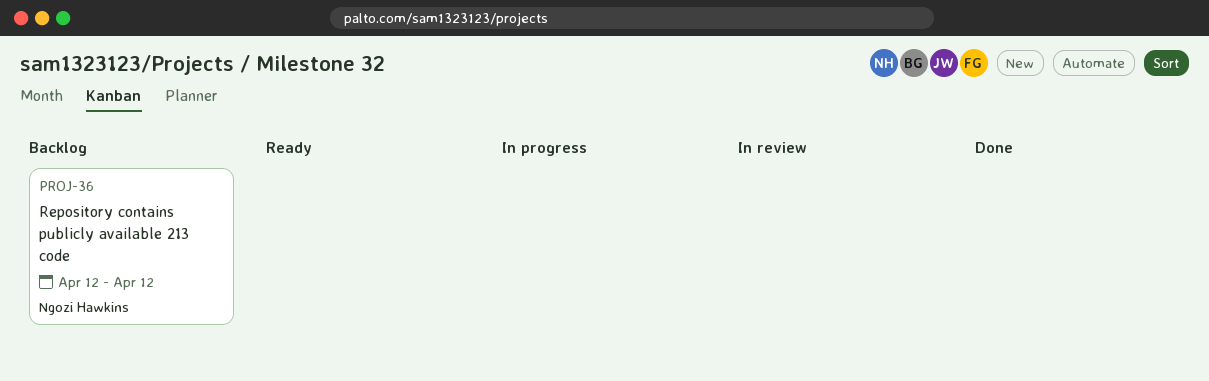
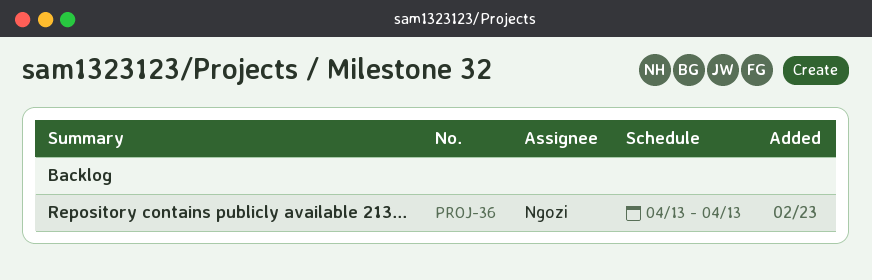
PROJ-36, start: Apr 12 -> Apr 13
PROJ-36, due: Apr 12 -> Apr 13

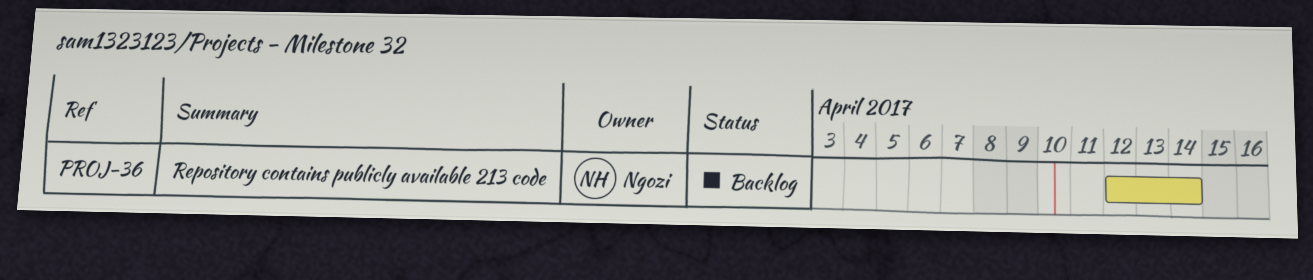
PROJ-36, start: Apr 13 -> Apr 12
PROJ-36, due: Apr 13 -> Apr 14

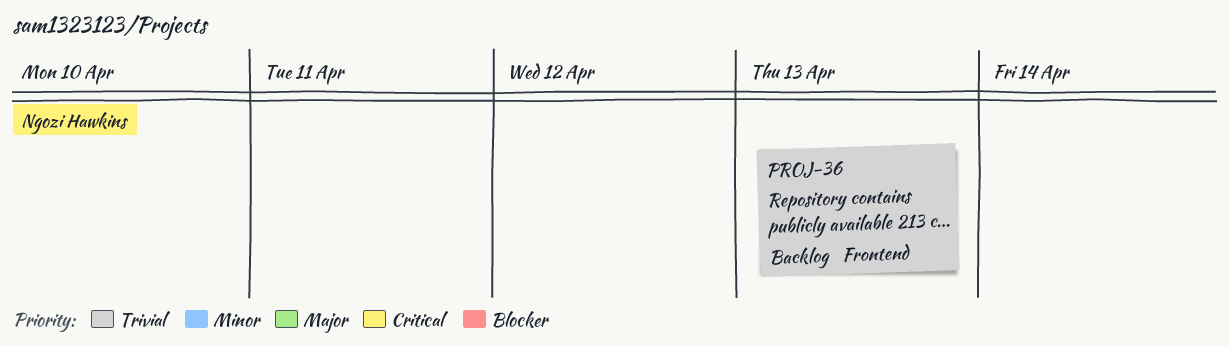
PROJ-36, due: Apr 14 -> Apr 13

